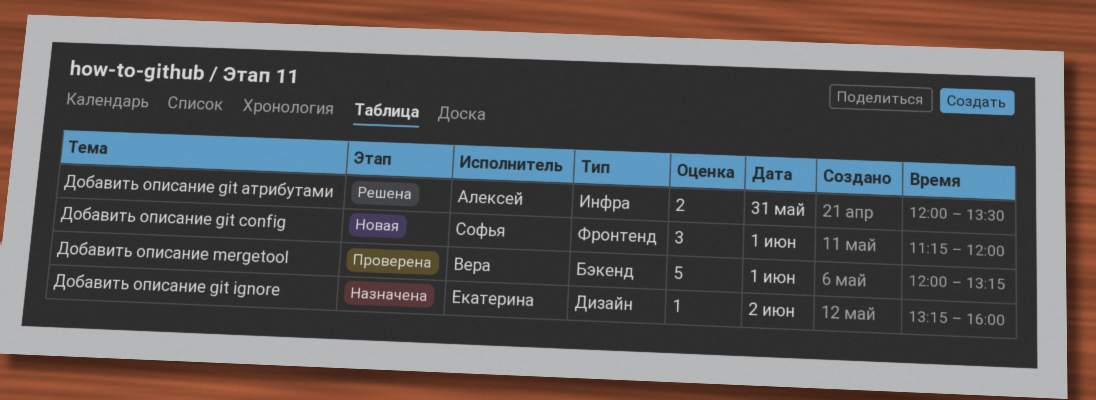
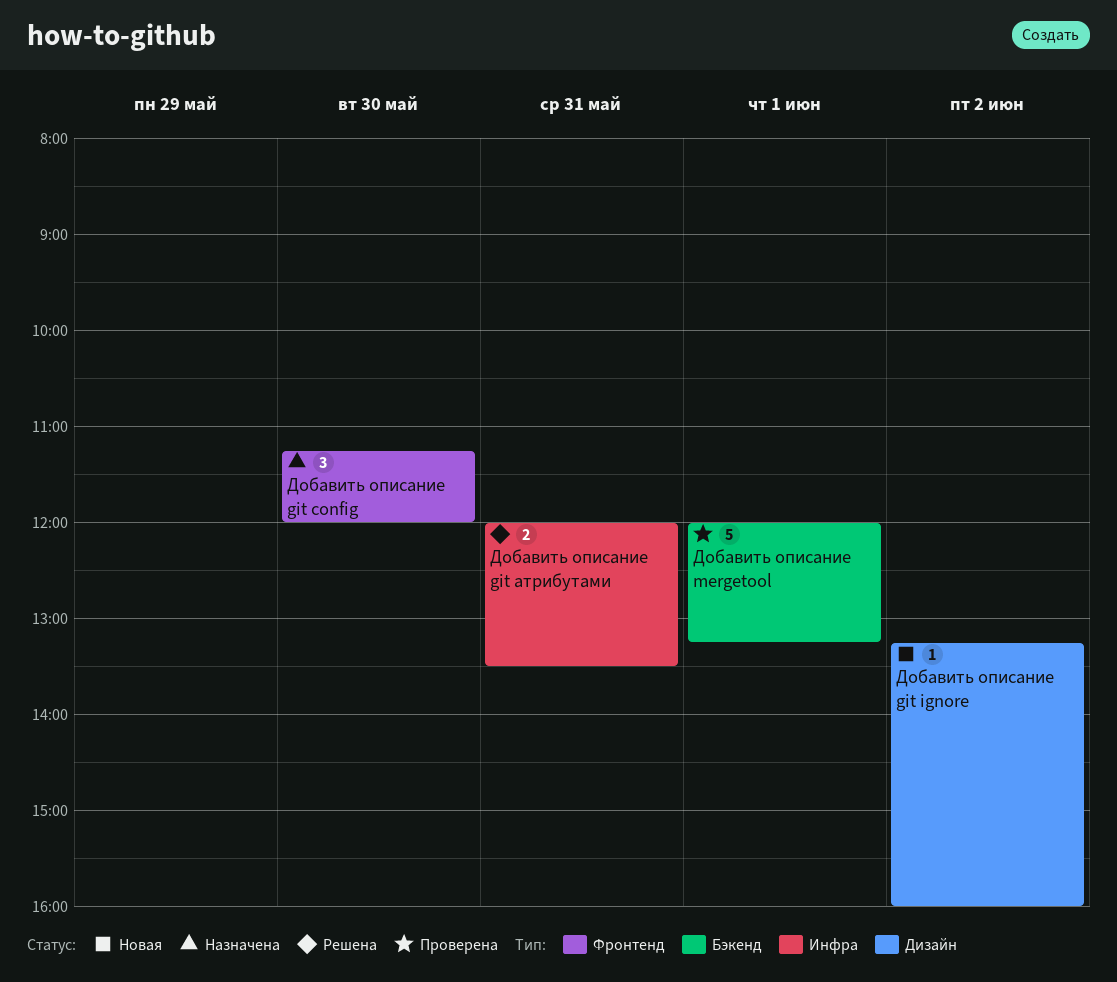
Добавить описание git config, status: Новая -> Назначена
Добавить описание git config, day: Jun 1 -> May 30
Добавить описание git ignore, status: Назначена -> Новая

